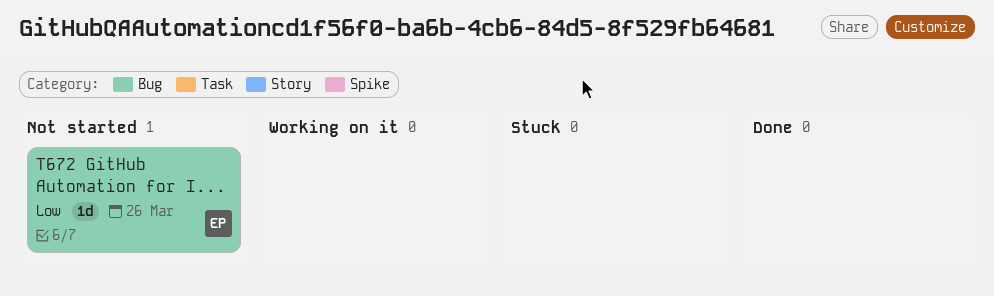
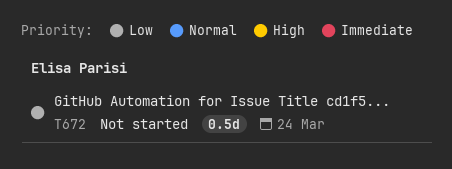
T672, estimate: 1d -> 0.5d
T672, due: Mar 26 -> Mar 24

